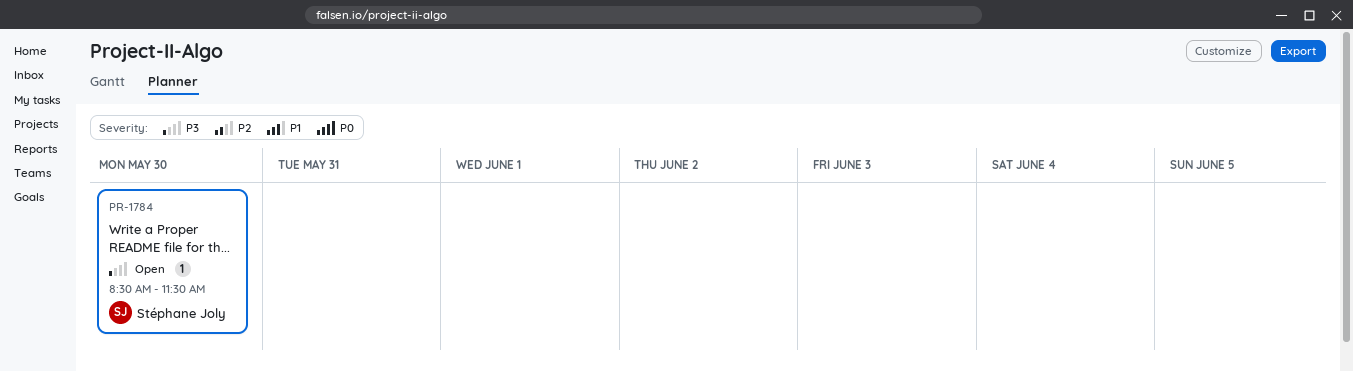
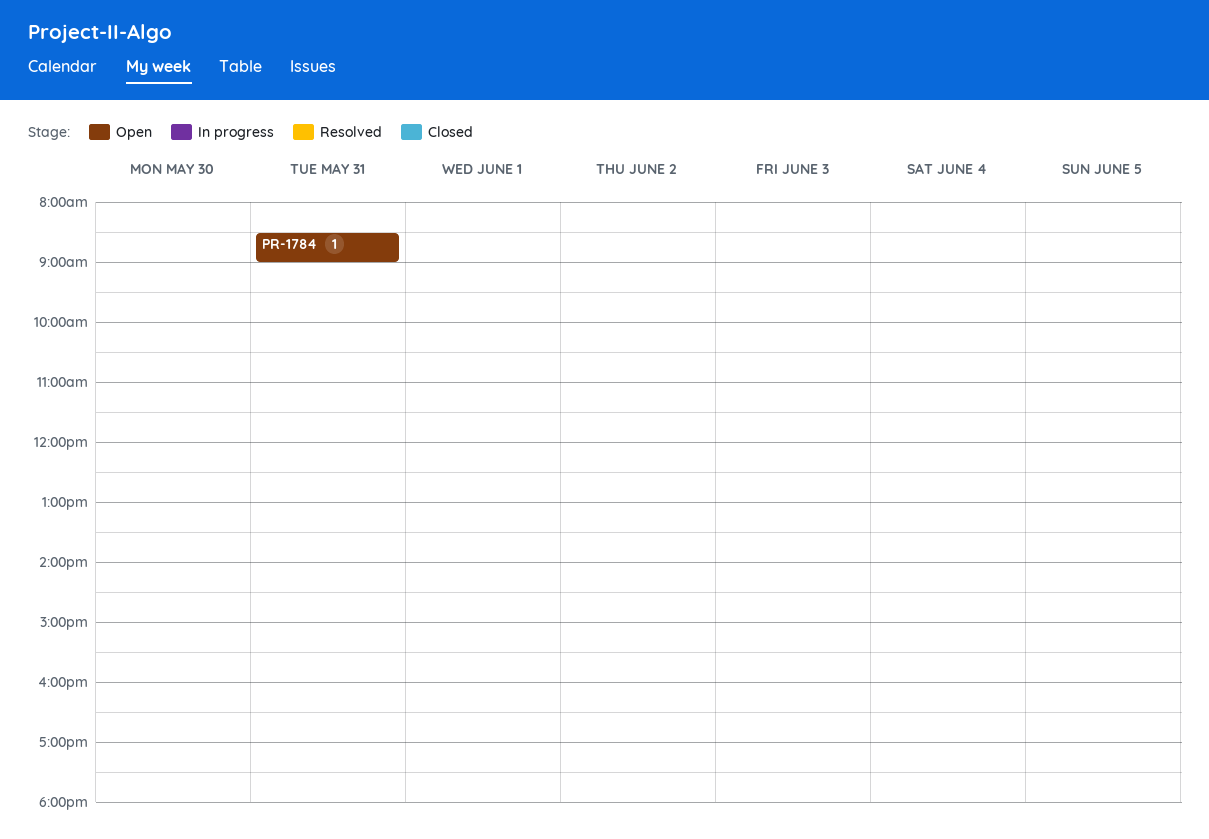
PR-1784, day: May 30 -> May 31
PR-1784, ends: 11:30 -> 09:00

